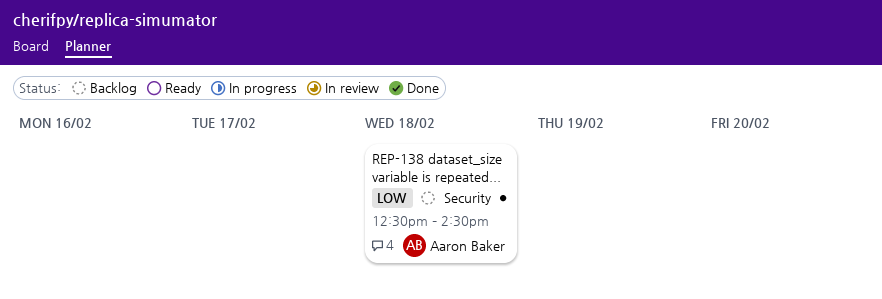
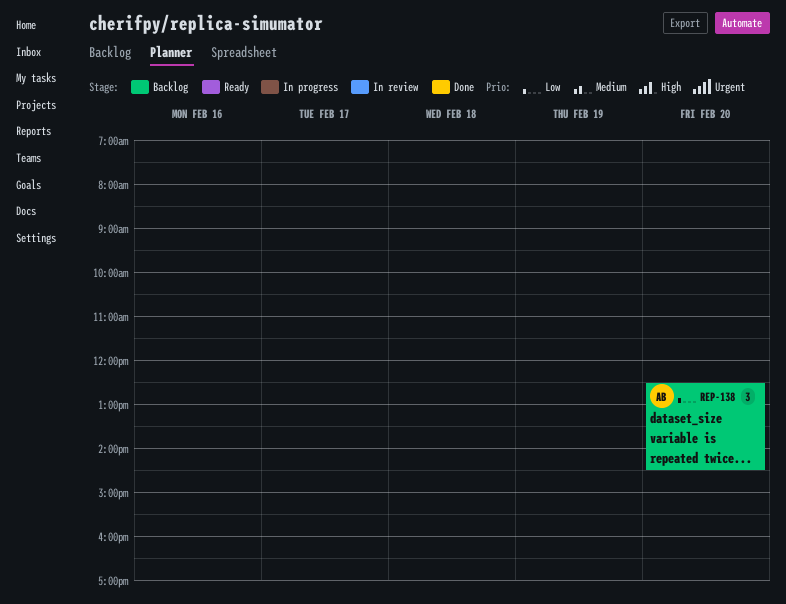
REP-138, estimate: 1 -> 3
REP-138, day: Feb 18 -> Feb 20

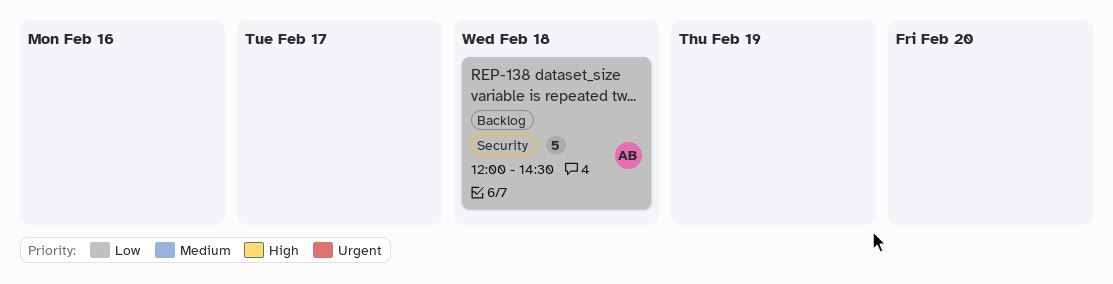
REP-138, estimate: 3 -> 5
REP-138, day: Feb 20 -> Feb 18
REP-138, begins: 12:30 -> 12:00

